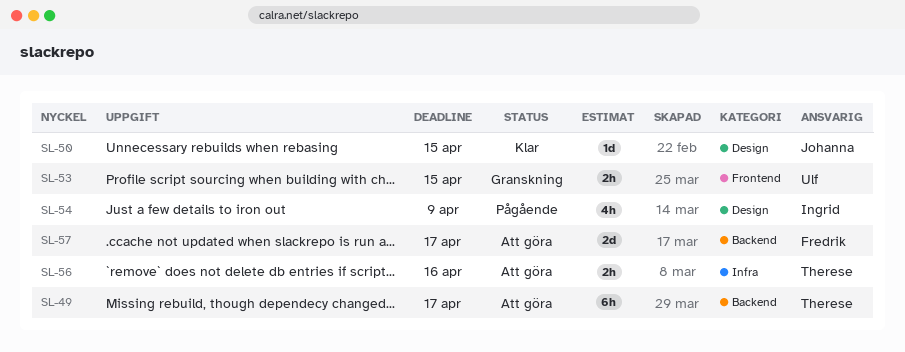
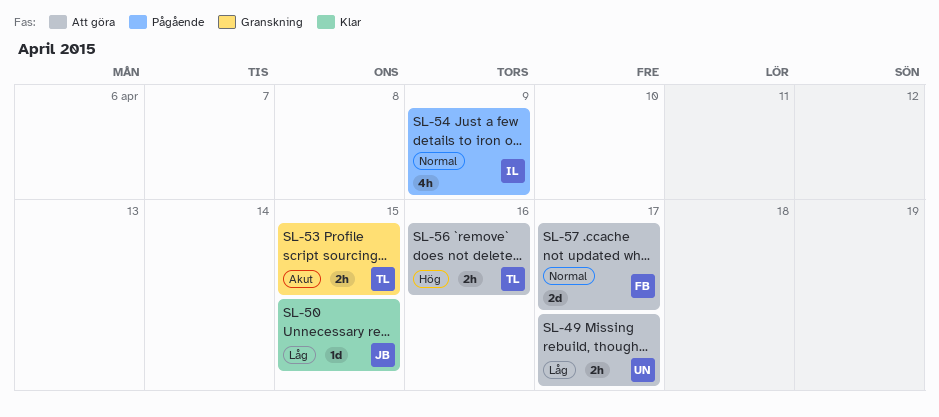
SL-49, owner: Therese -> Ulf
SL-49, estimate: 6h -> 2h
SL-53, owner: Ulf -> Therese

